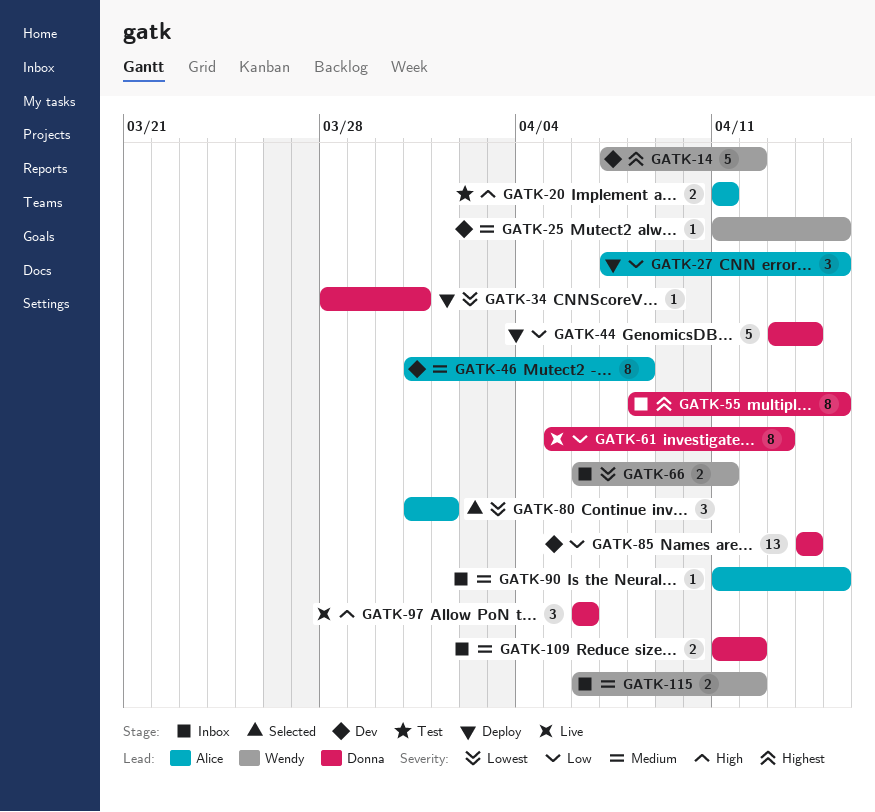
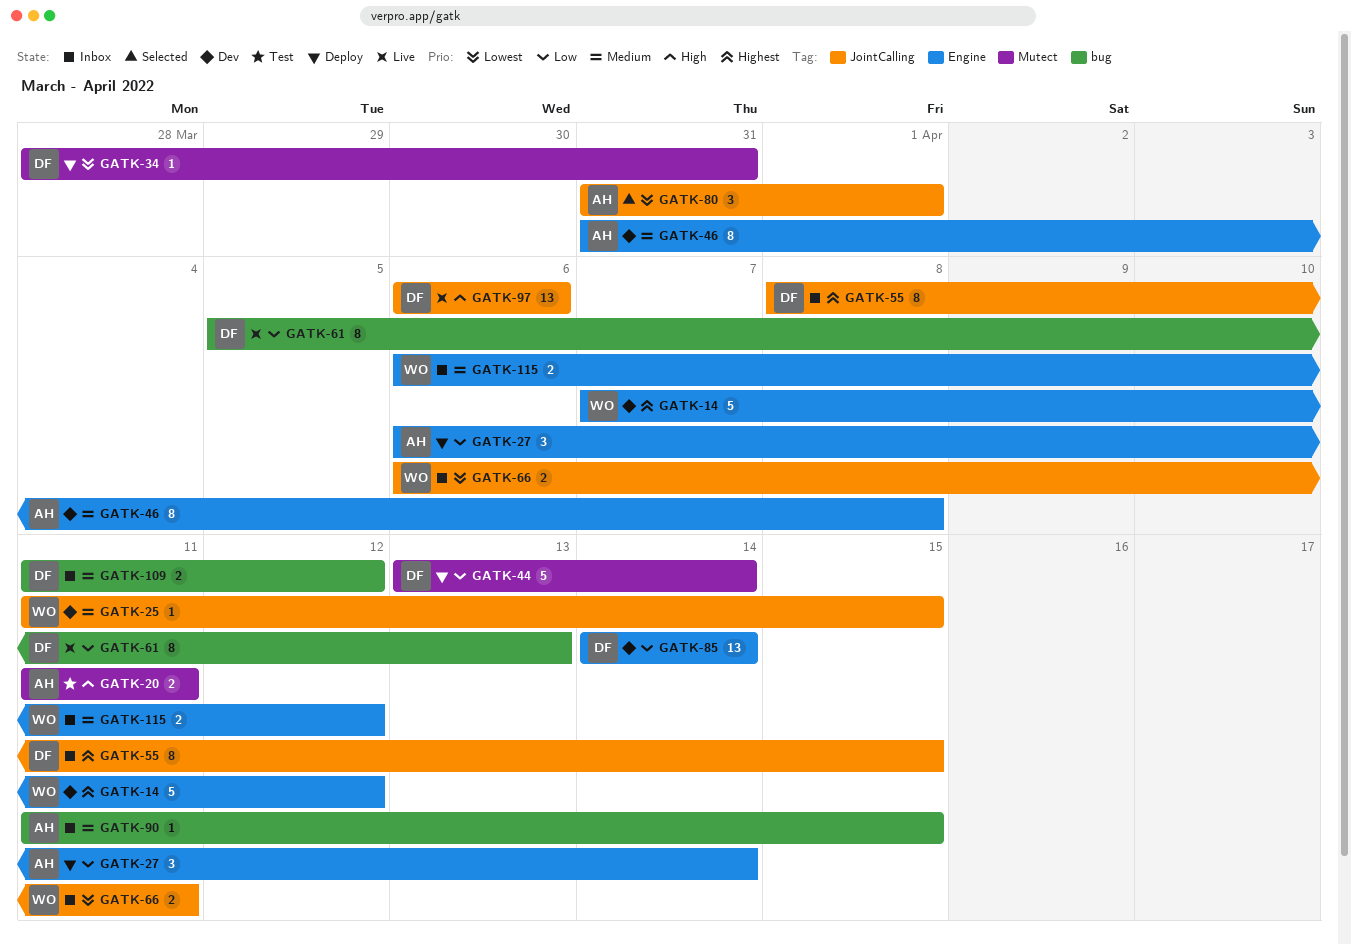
GATK-27, start: Apr 7 -> Apr 6
GATK-27, due: Apr 15 -> Apr 14
GATK-97, estimate: 3 -> 13

